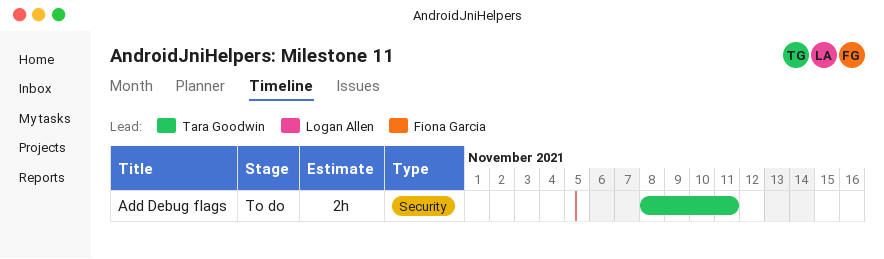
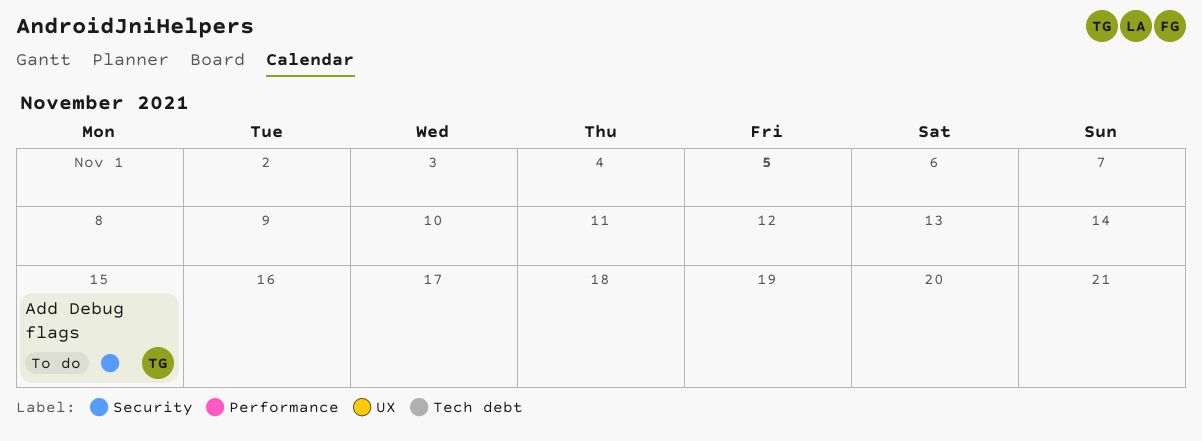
Add Debug flags, due: Nov 11 -> Nov 15

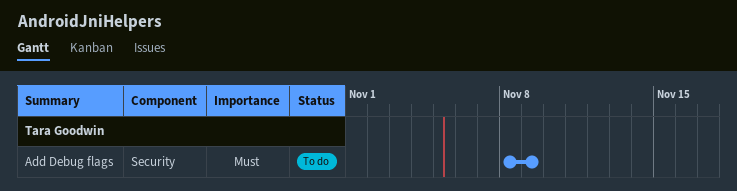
Add Debug flags, due: Nov 15 -> Nov 9

